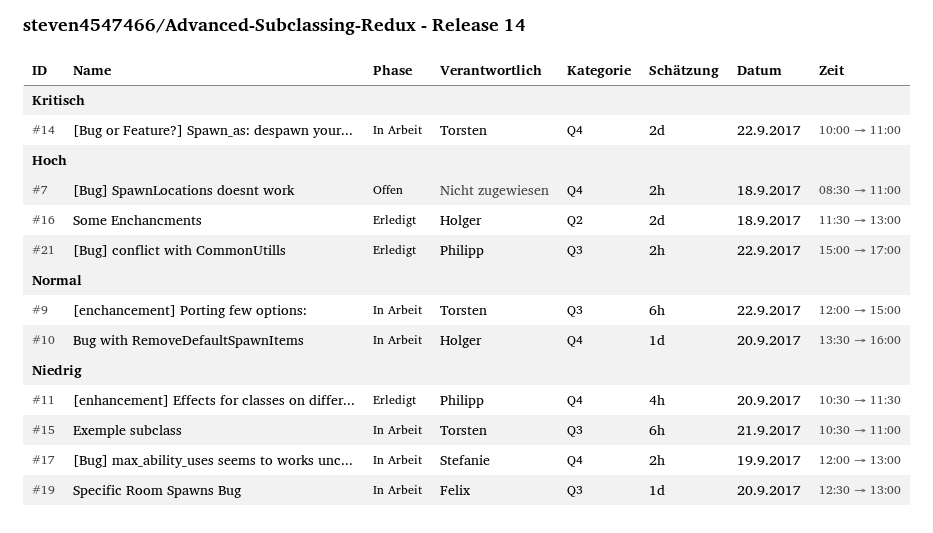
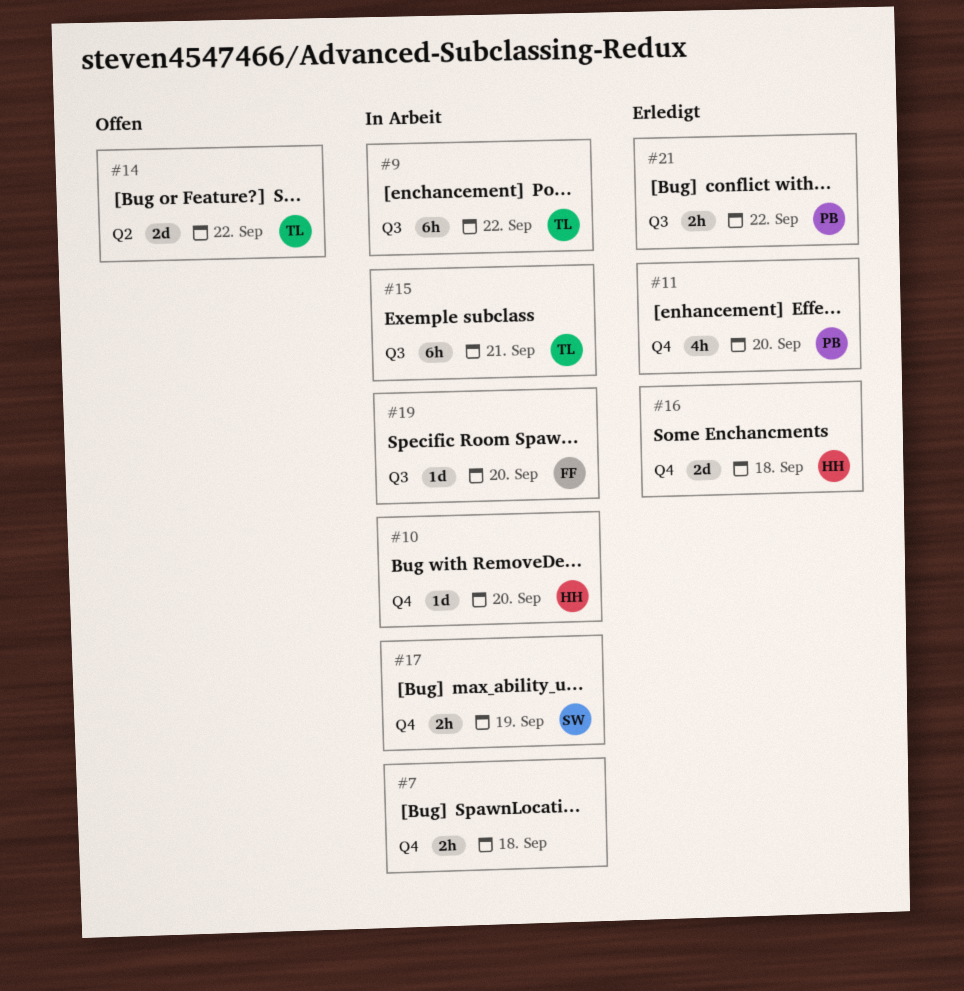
#7, status: Offen -> In Arbeit
#14, status: In Arbeit -> Offen
#14, label: Q4 -> Q2
#16, label: Q2 -> Q4

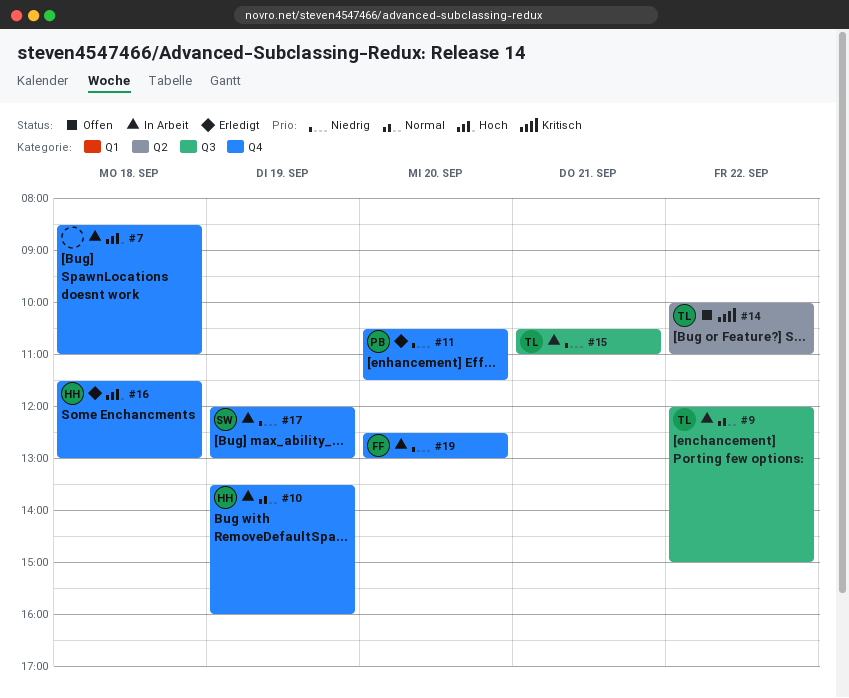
#10, day: Sep 20 -> Sep 19
#19, label: Q3 -> Q4
#21: present -> none

